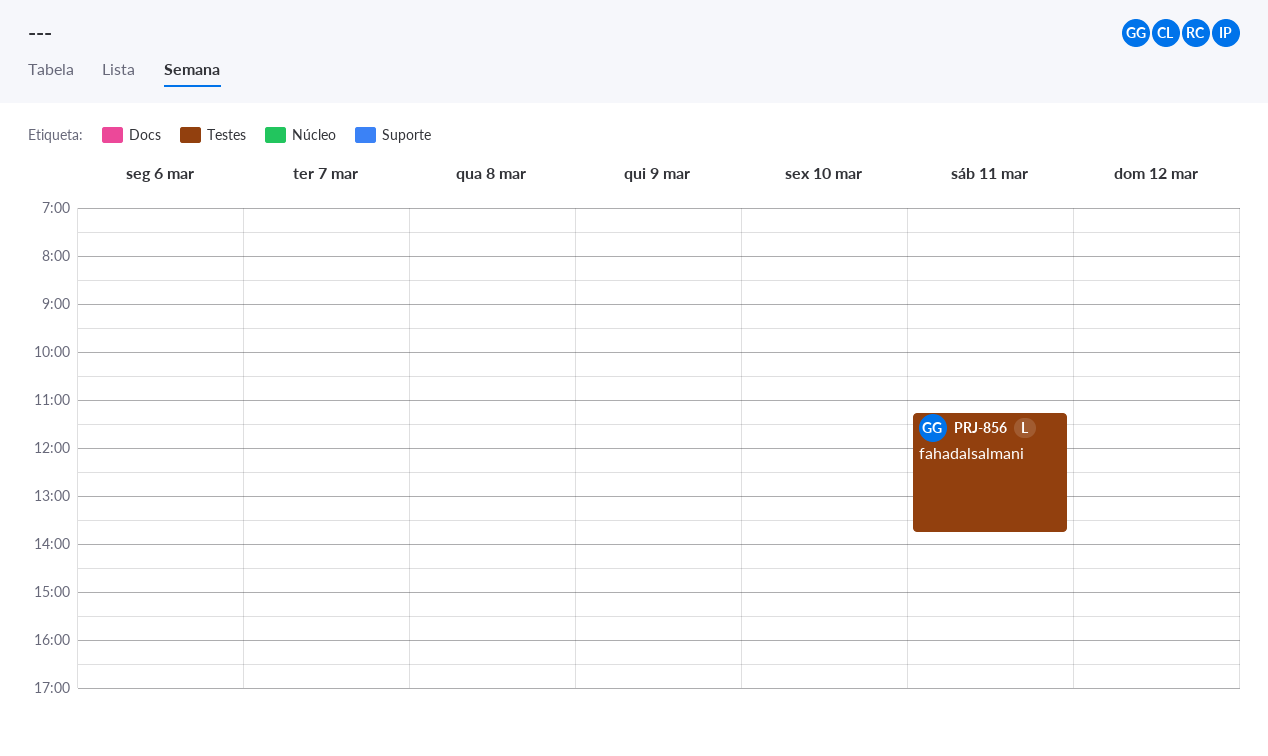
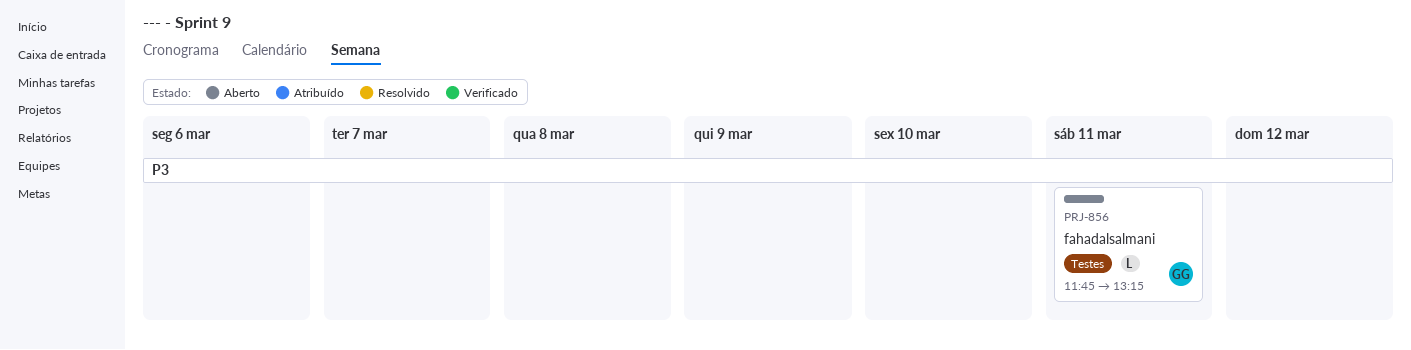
PRJ-856, begins: 11:15 -> 11:45
PRJ-856, ends: 13:45 -> 13:15

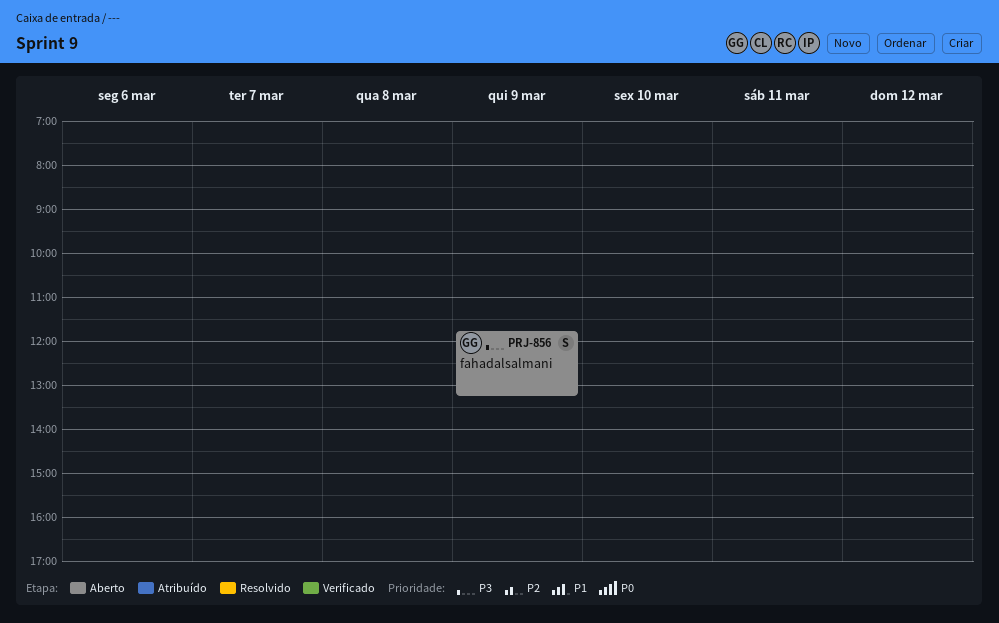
PRJ-856, estimate: L -> S
PRJ-856, day: Mar 11 -> Mar 9

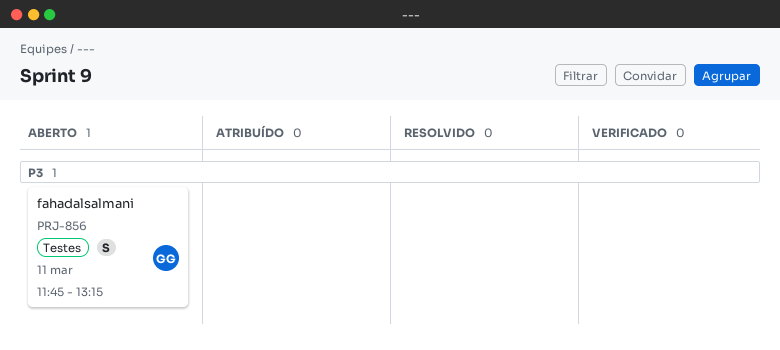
PRJ-856, day: Mar 9 -> Mar 11

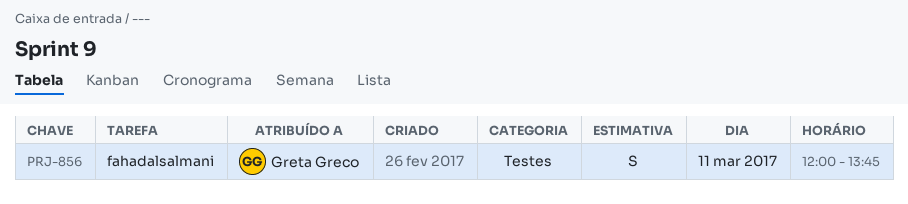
PRJ-856, begins: 11:45 -> 12:00
PRJ-856, ends: 13:15 -> 13:45

